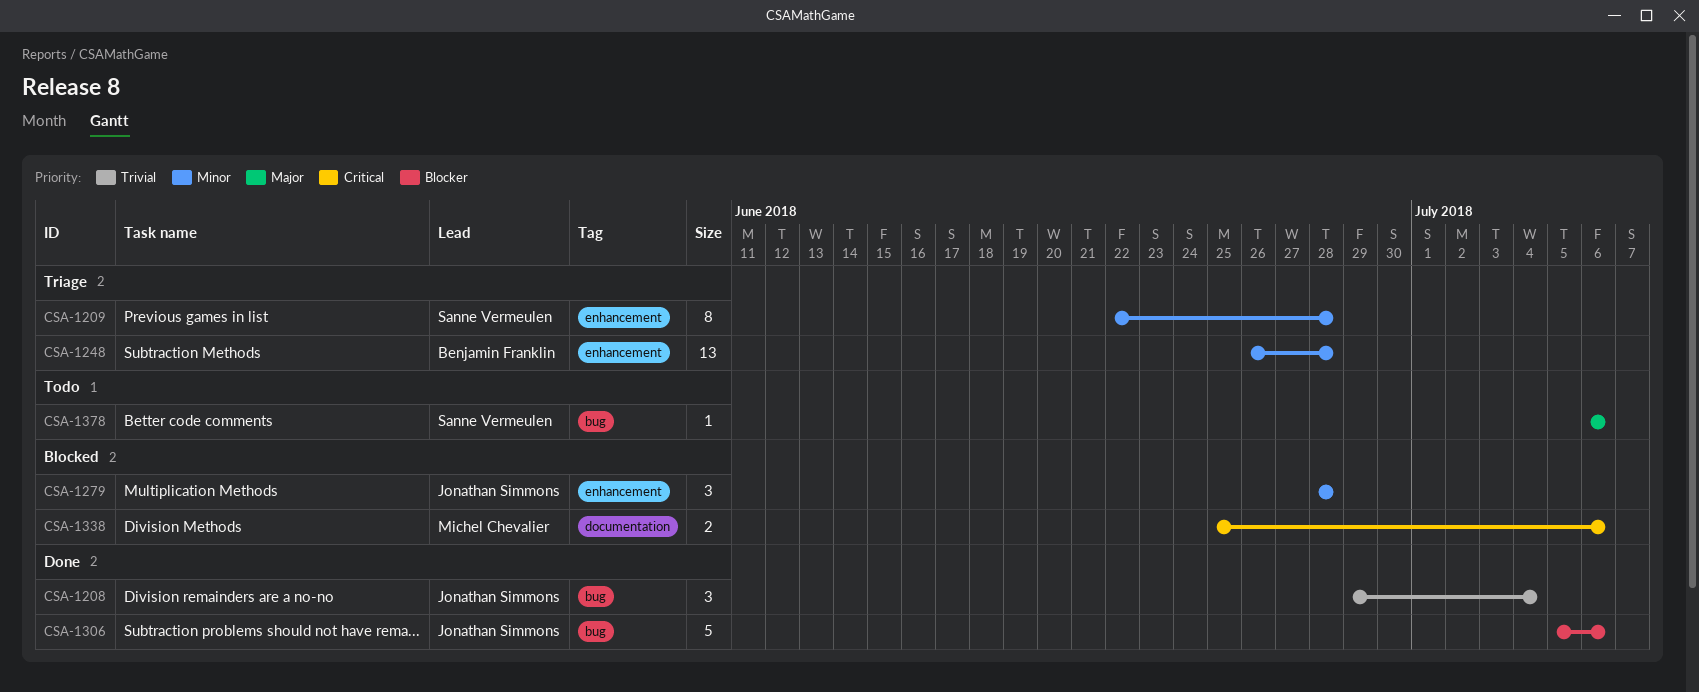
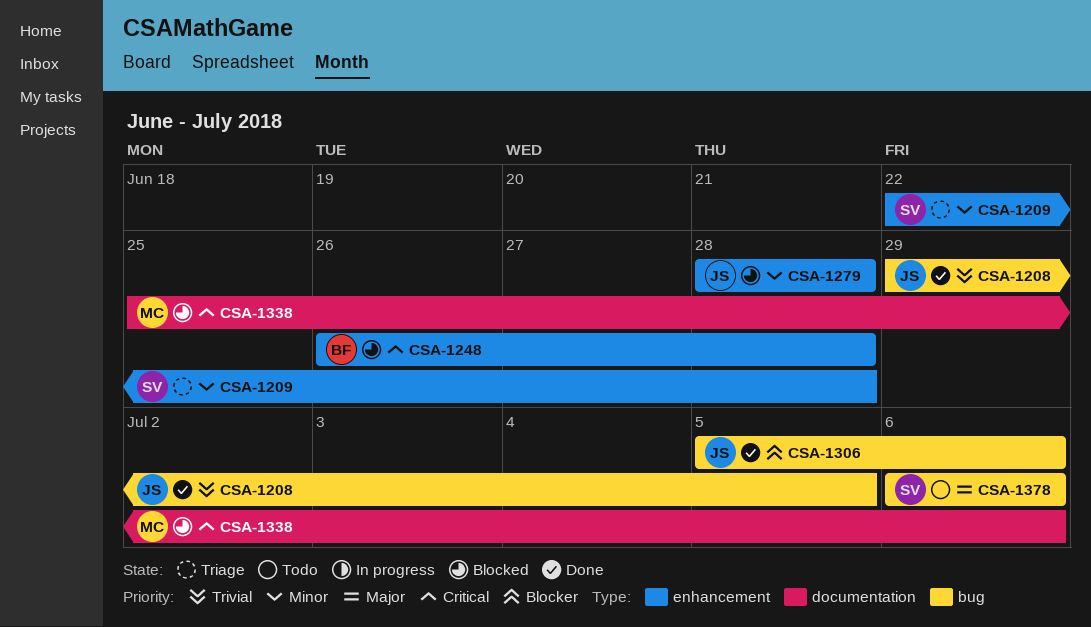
CSA-1208, due: Jul 4 -> Jul 5
CSA-1248, status: Triage -> Blocked
CSA-1248, priority: Minor -> Critical

